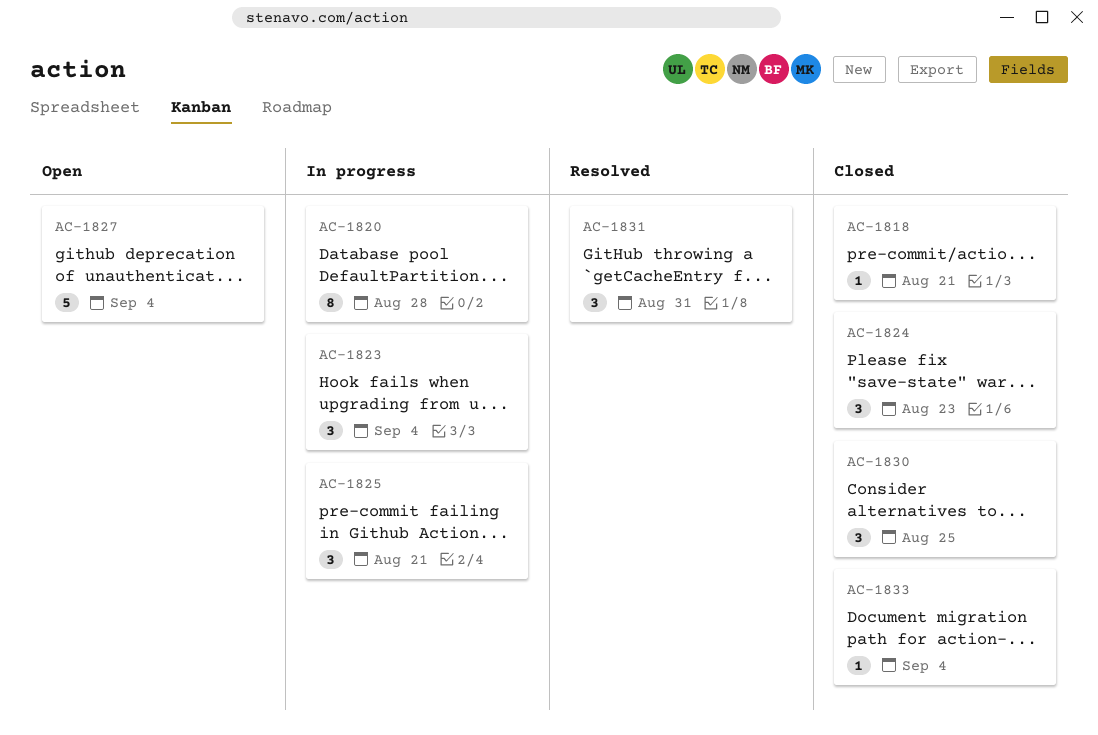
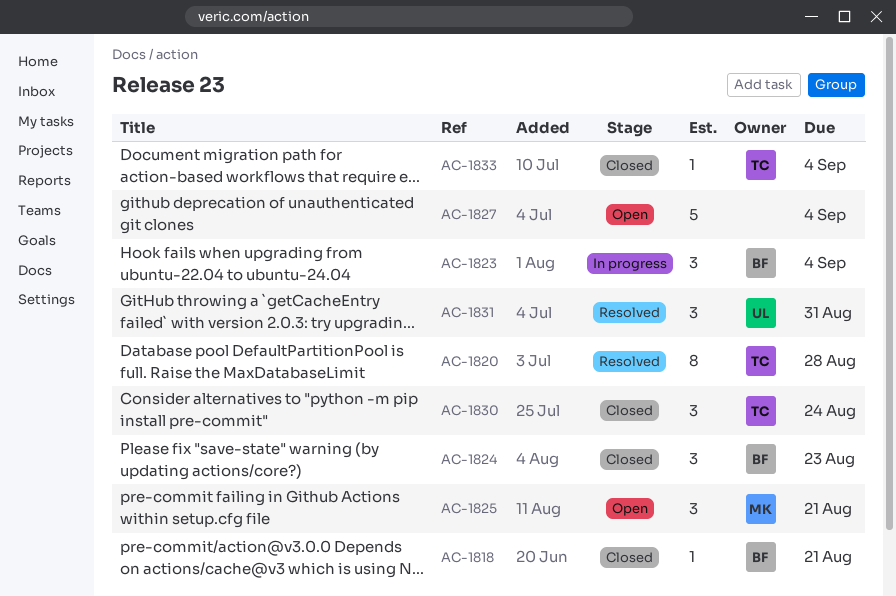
AC-1820, status: In progress -> Resolved
AC-1825, status: In progress -> Open
AC-1830, due: Aug 25 -> Aug 24

